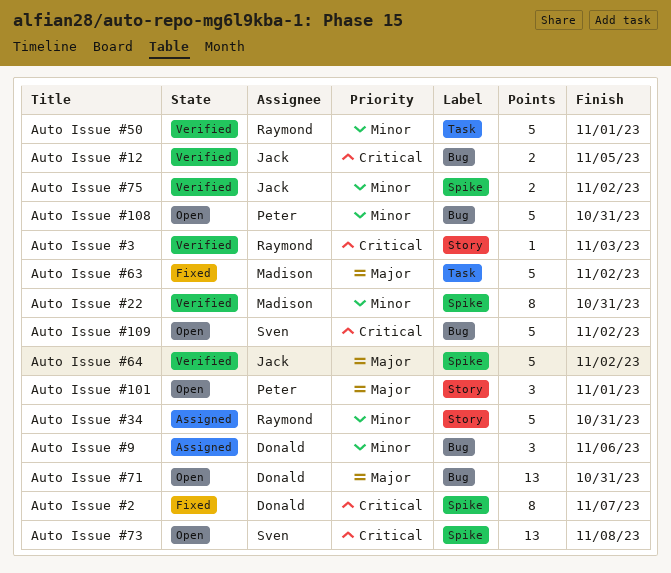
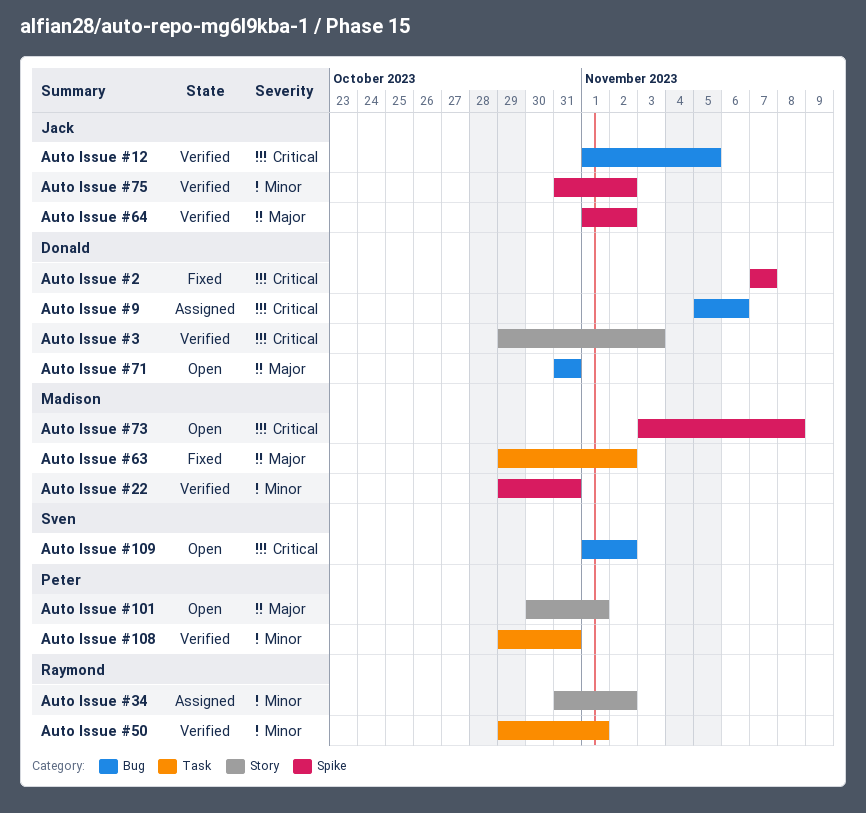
Auto Issue #108, status: Open -> Verified
Auto Issue #108, label: Bug -> Task
Auto Issue #3, owner: Raymond -> Donald
Auto Issue #34, due: Oct 31 -> Nov 2
Auto Issue #73, owner: Sven -> Madison
Auto Issue #9, priority: Minor -> Critical

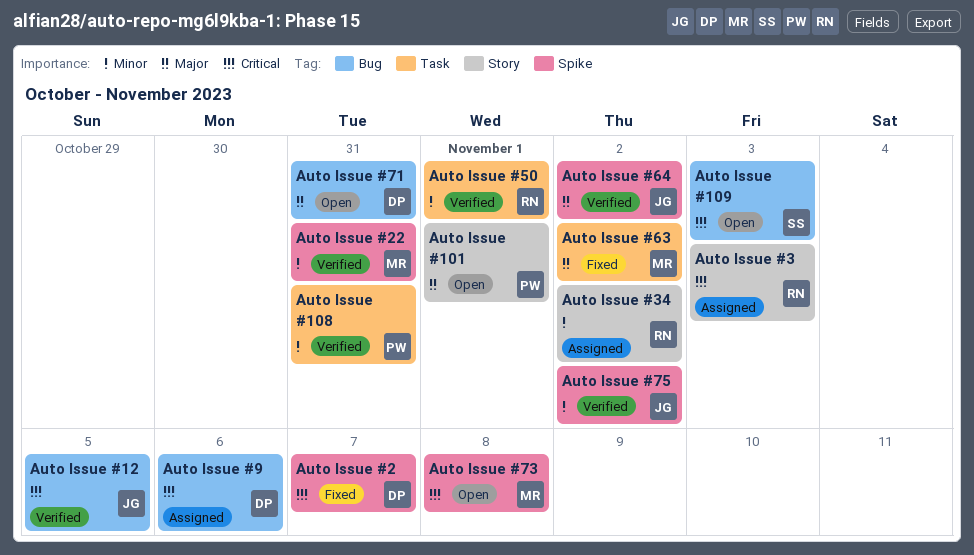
Auto Issue #109, due: Nov 2 -> Nov 3
Auto Issue #3, status: Verified -> Assigned
Auto Issue #3, owner: Donald -> Raymond

